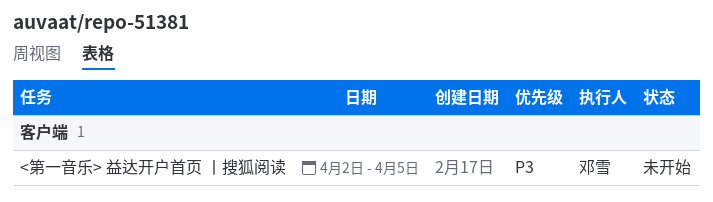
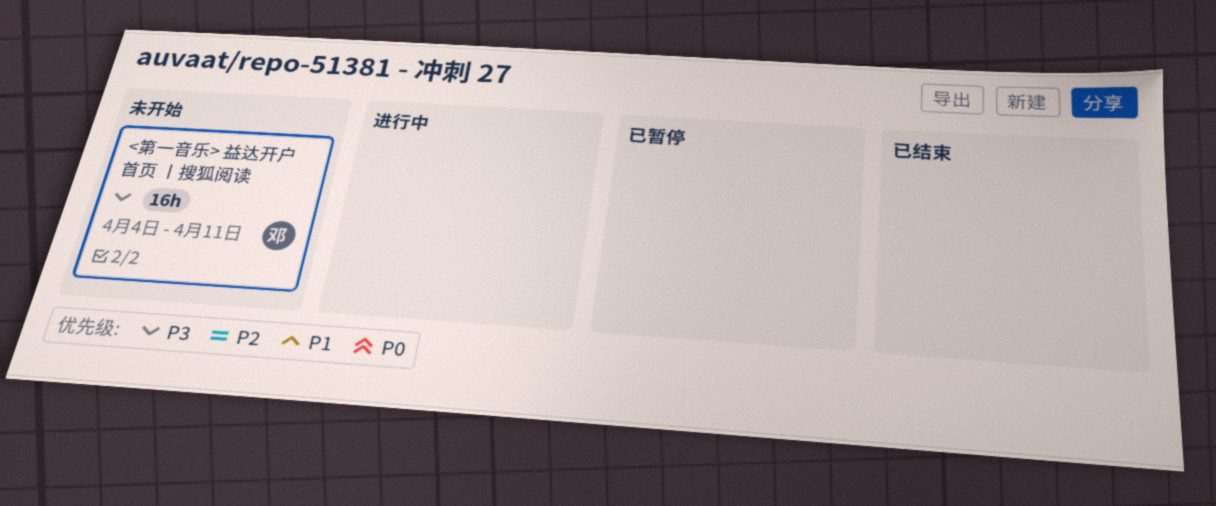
<第一音乐> 益达开户首页 丨搜狐阅读, start: Apr 2 -> Apr 4
<第一音乐> 益达开户首页 丨搜狐阅读, due: Apr 5 -> Apr 11

